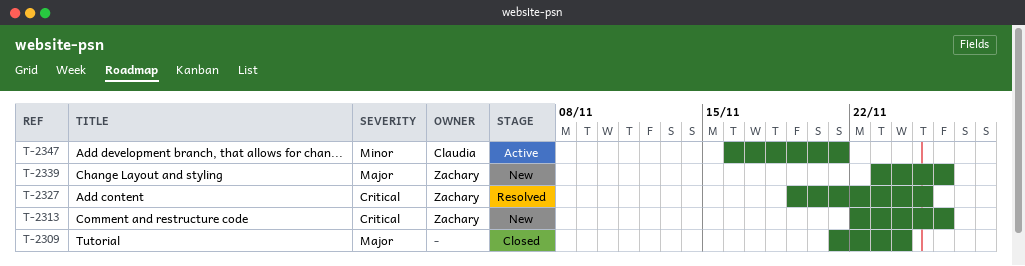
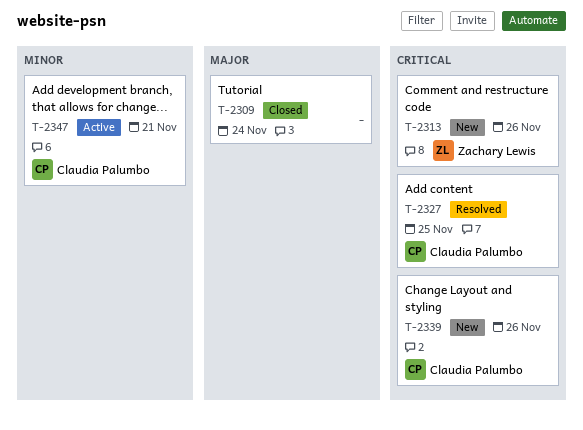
T-2327, owner: Zachary Lewis -> Claudia Palumbo
T-2339, owner: Zachary Lewis -> Claudia Palumbo
T-2339, priority: Major -> Critical

